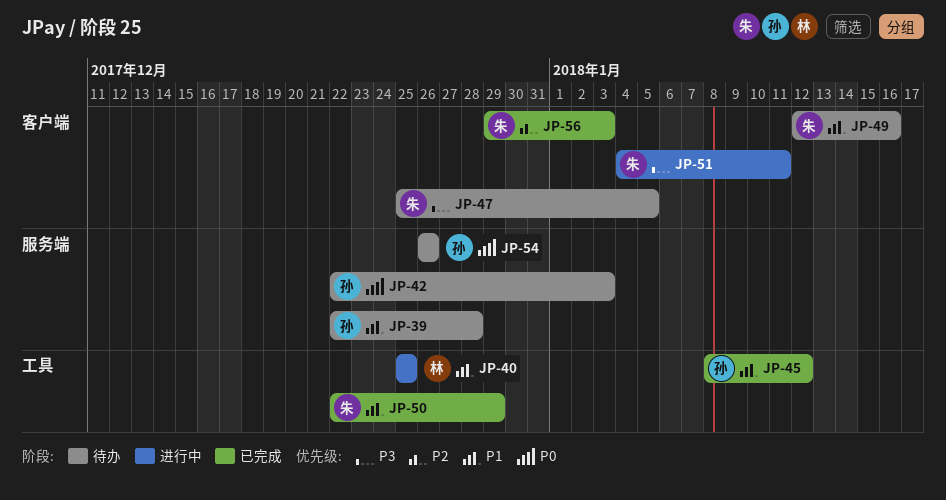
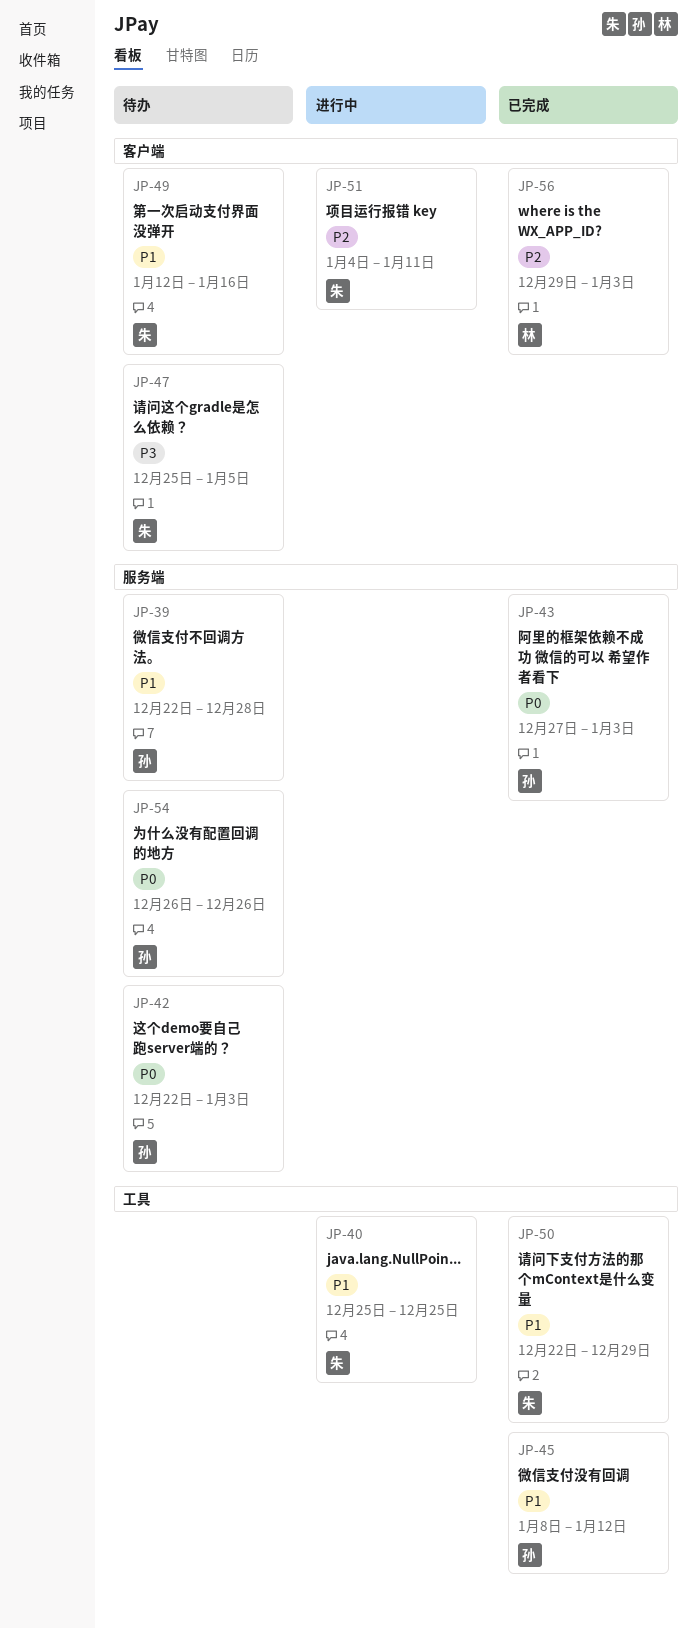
JP-40, owner: 林 -> 朱
JP-43: none -> present
JP-51, priority: P3 -> P2
JP-56, owner: 朱 -> 林

